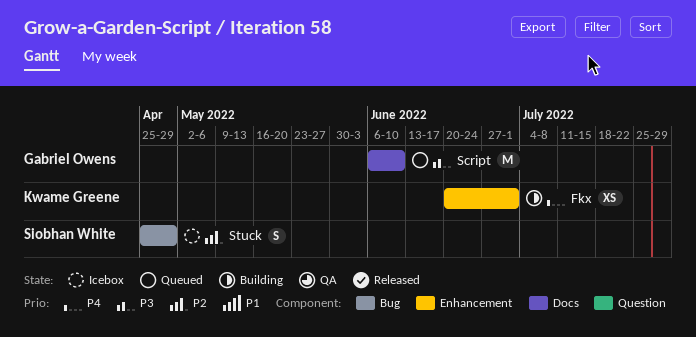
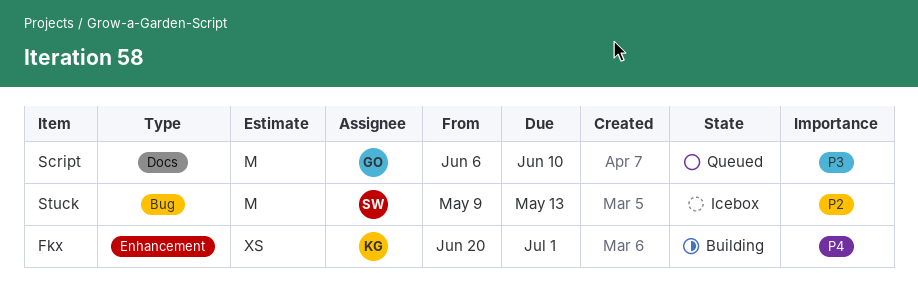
Stuck, estimate: S -> M
Stuck, start: Apr 25 -> May 9
Stuck, due: Apr 29 -> May 13

